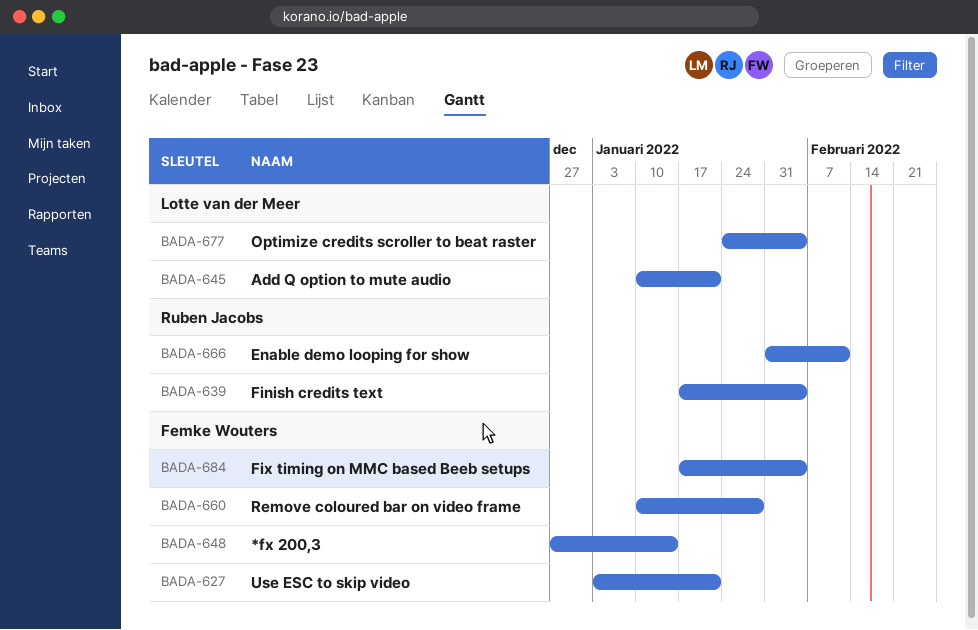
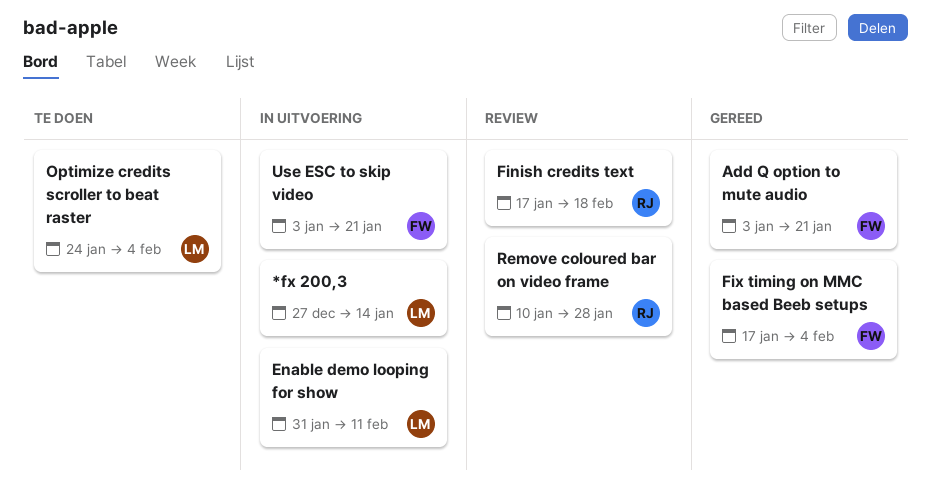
*fx 200,3, owner: Femke Wouters -> Lotte van der Meer
Add Q option to mute audio, owner: Lotte van der Meer -> Femke Wouters
Add Q option to mute audio, start: Jan 10 -> Jan 3
Enable demo looping for show, owner: Ruben Jacobs -> Lotte van der Meer
Finish credits text, due: Feb 4 -> Feb 18
Remove coloured bar on video frame, owner: Femke Wouters -> Ruben Jacobs

